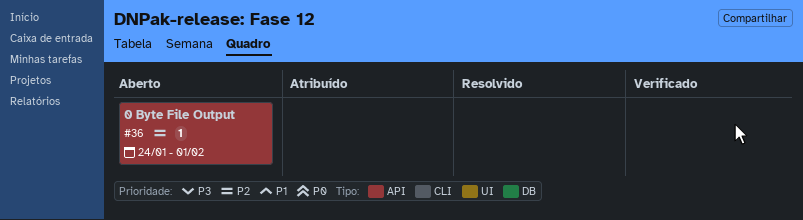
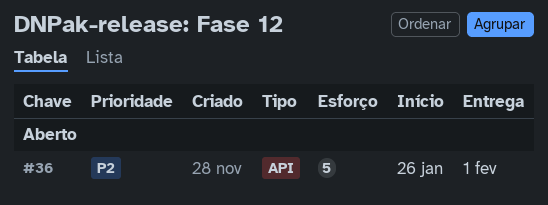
#36, estimate: 1 -> 5
#36, start: Jan 24 -> Jan 26

